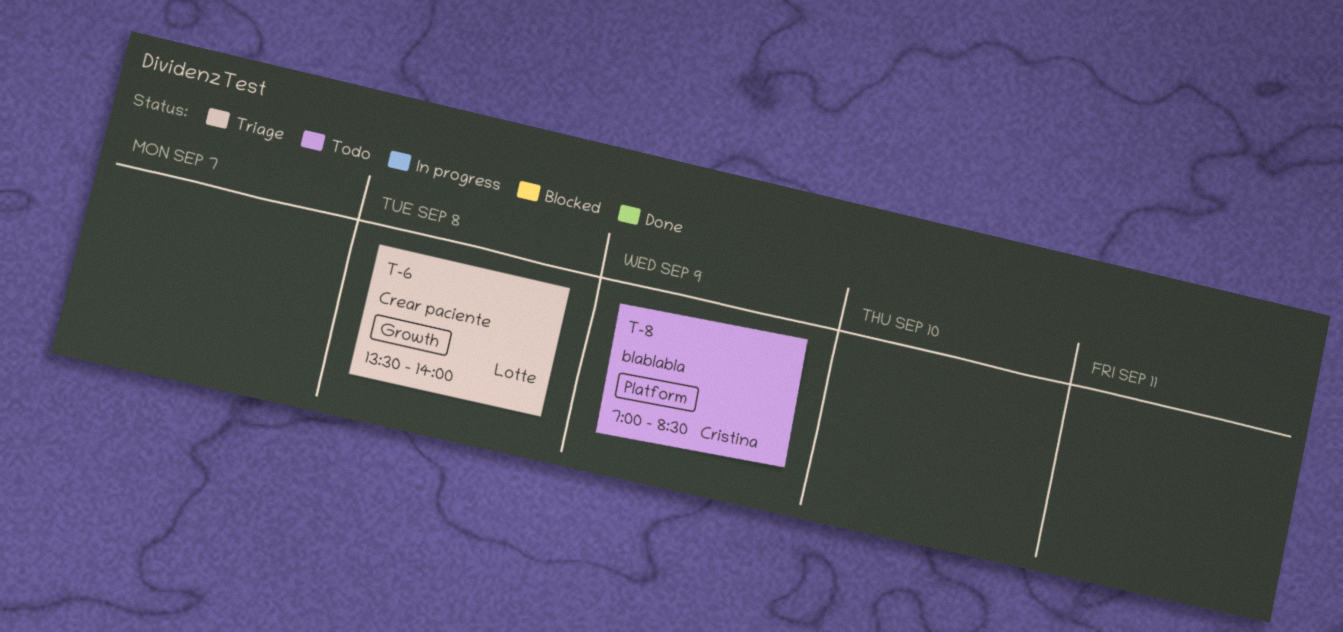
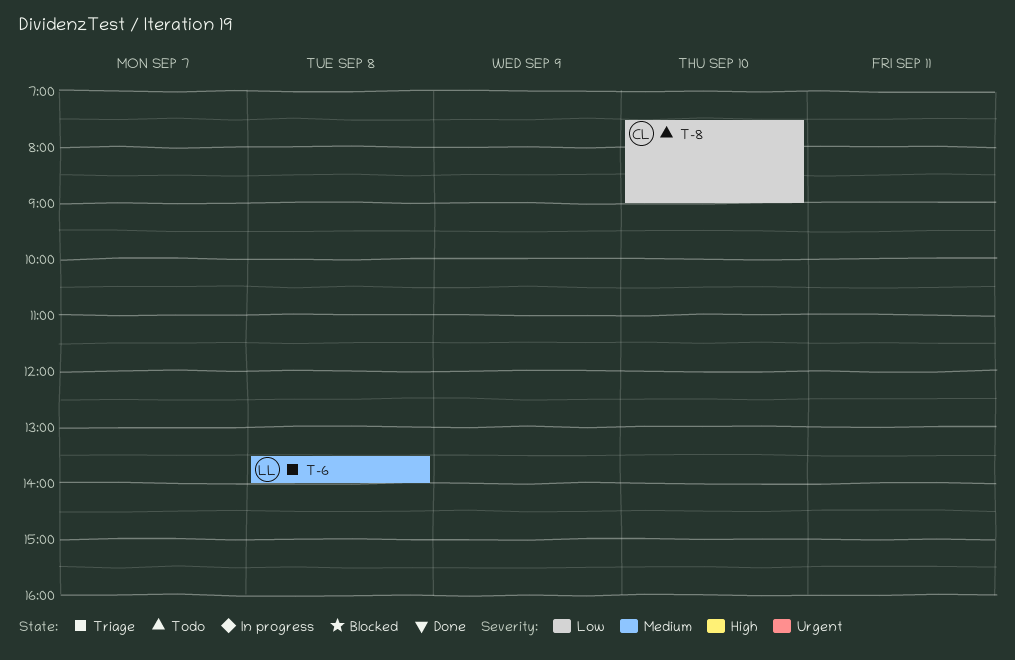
T-8, day: Sep 9 -> Sep 10
T-8, begins: 07:00 -> 07:30
T-8, ends: 08:30 -> 09:00

